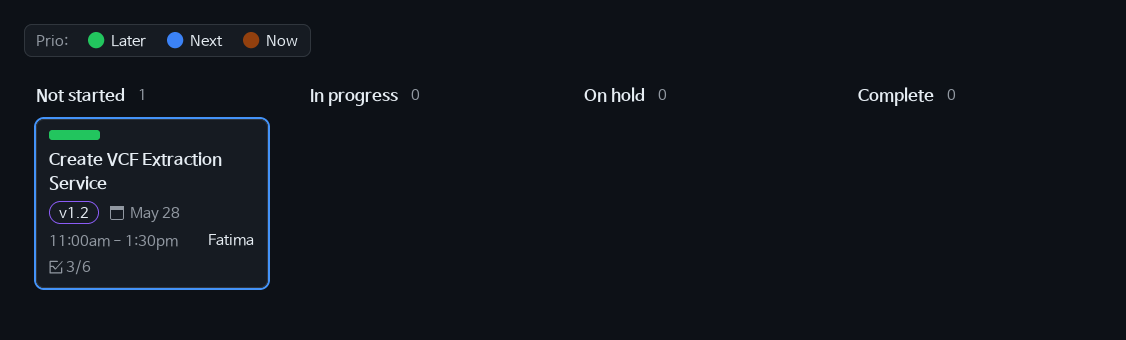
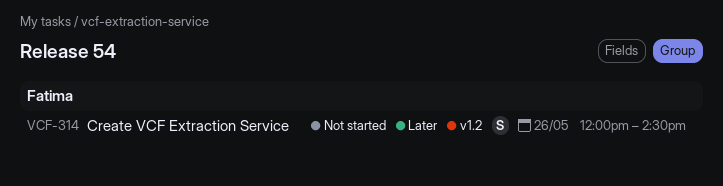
Create VCF Extraction Service, day: May 28 -> May 26
Create VCF Extraction Service, begins: 11:00 -> 12:00
Create VCF Extraction Service, ends: 13:30 -> 14:30

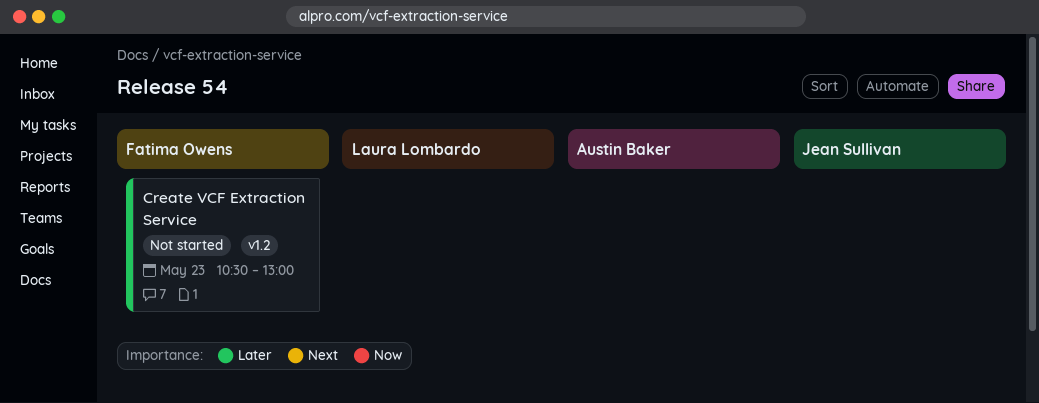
Create VCF Extraction Service, day: May 26 -> May 23
Create VCF Extraction Service, begins: 12:00 -> 10:30
Create VCF Extraction Service, ends: 14:30 -> 13:00

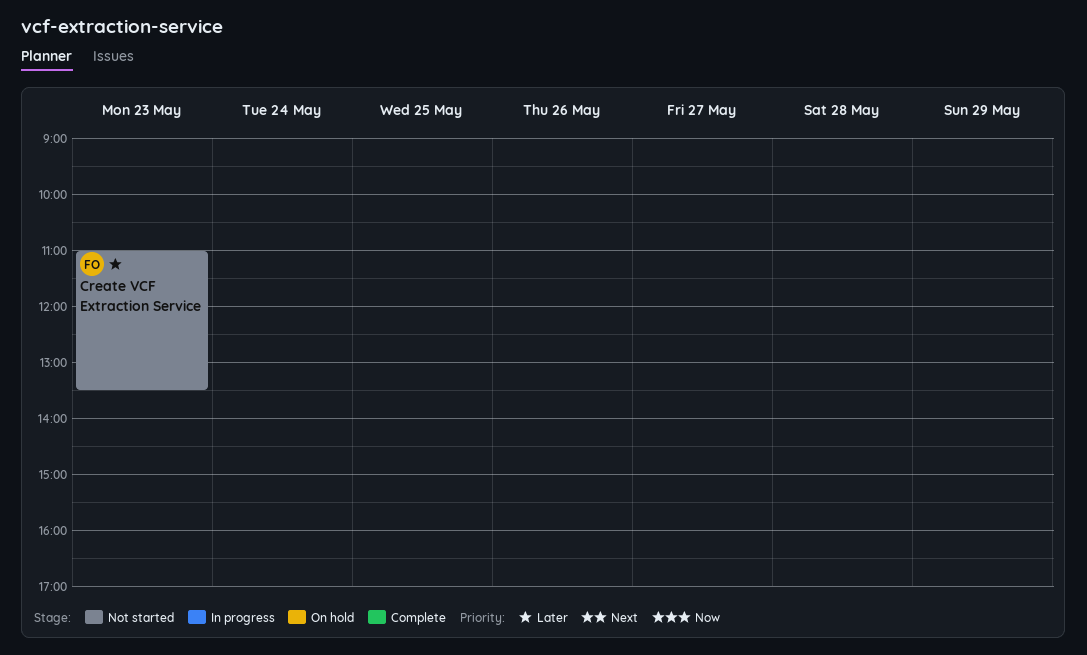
Create VCF Extraction Service, begins: 10:30 -> 11:00
Create VCF Extraction Service, ends: 13:00 -> 13:30

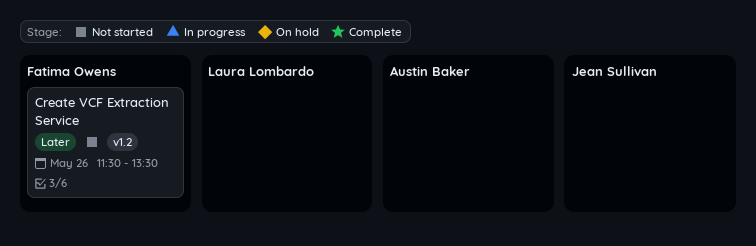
Create VCF Extraction Service, day: May 23 -> May 26
Create VCF Extraction Service, begins: 11:00 -> 11:30

